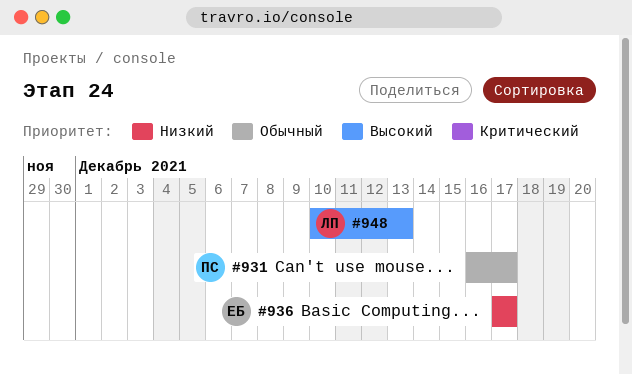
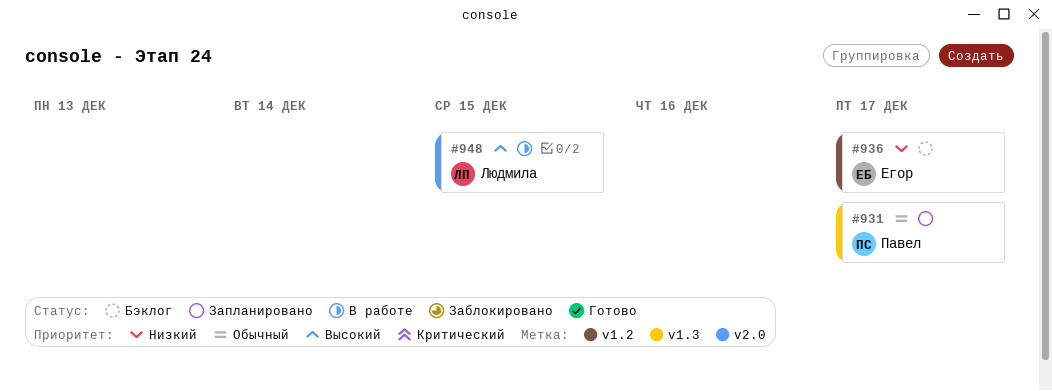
#948, due: Dec 13 -> Dec 15

